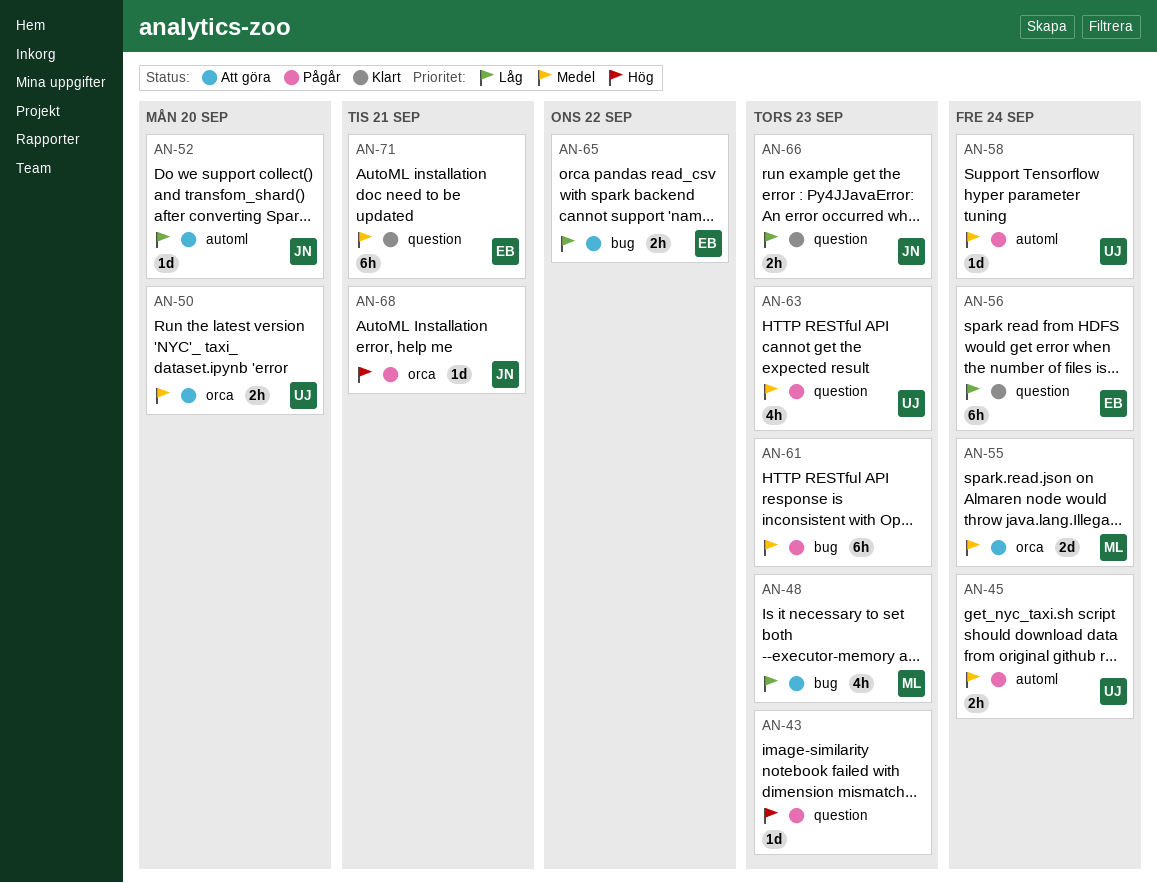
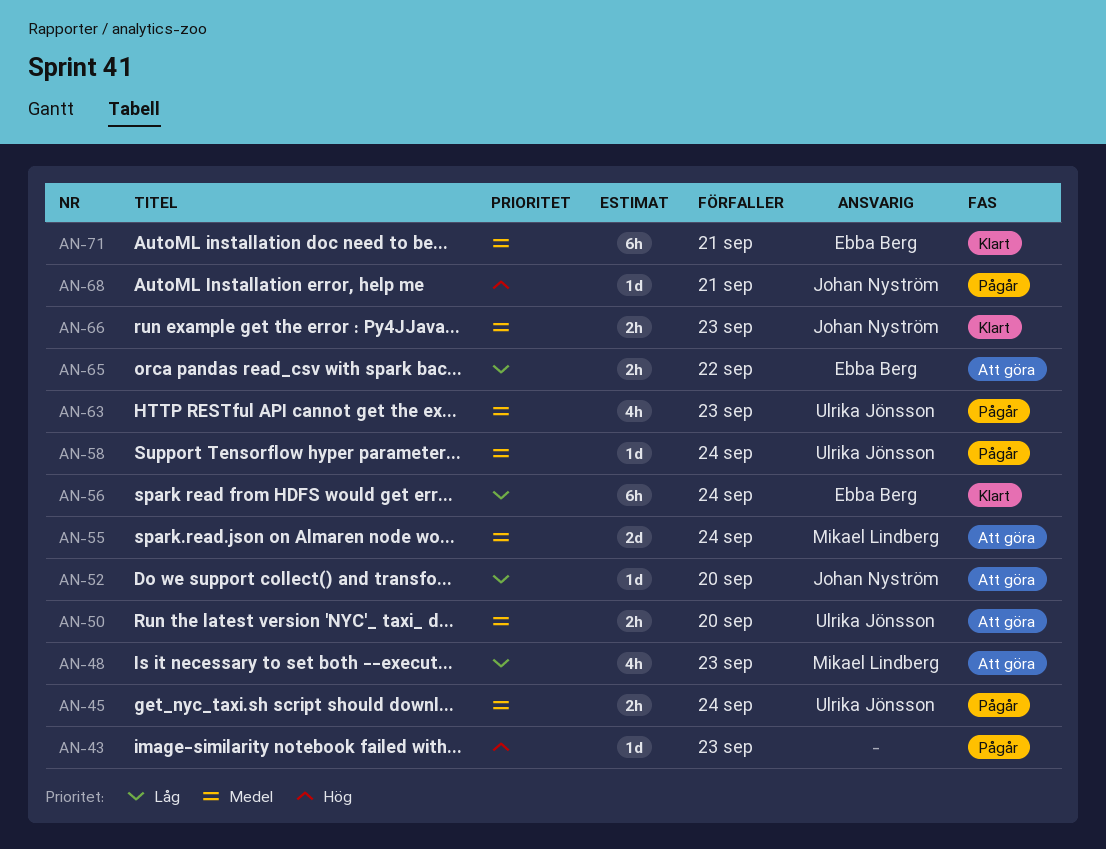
AN-61: present -> none
AN-66, priority: Låg -> Medel

